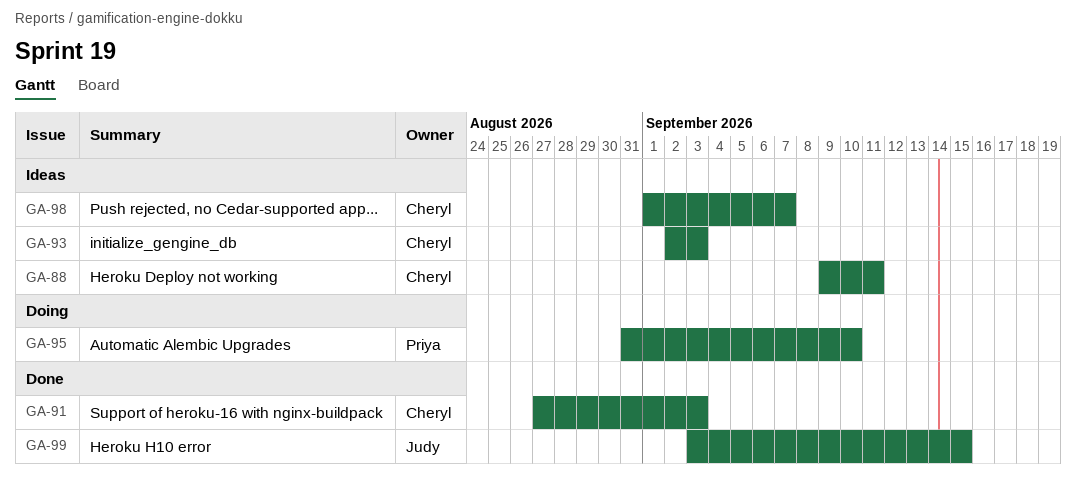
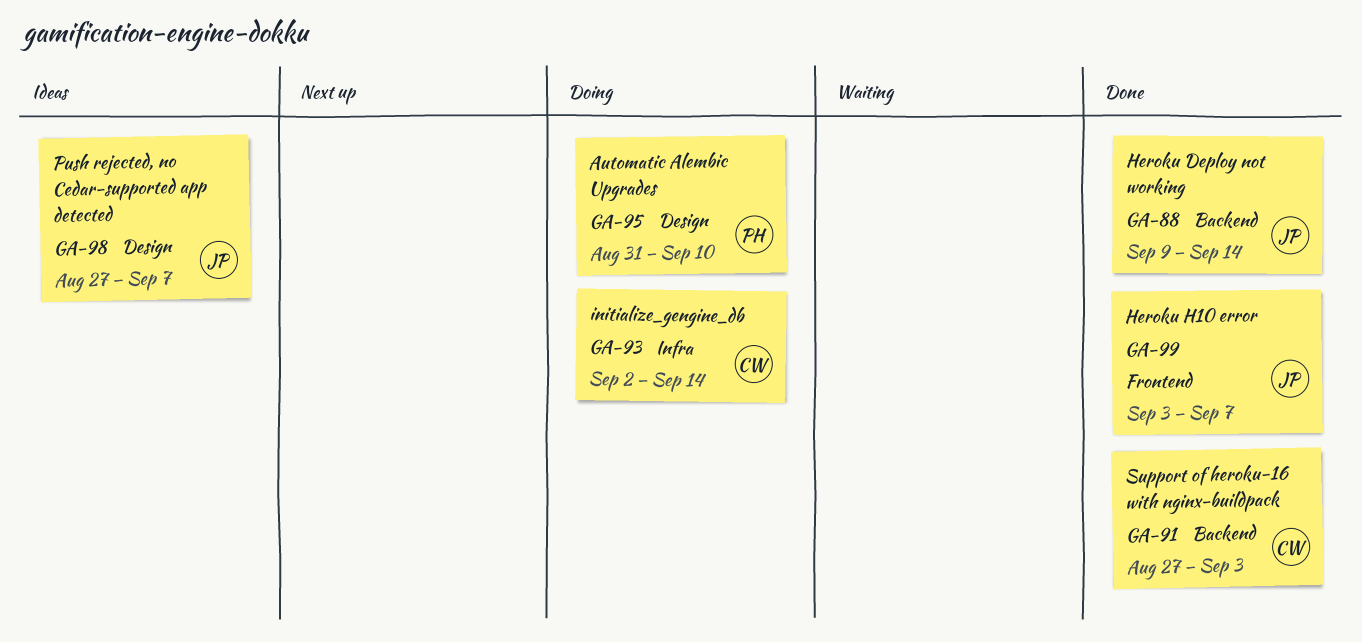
GA-88, status: Ideas -> Done
GA-88, owner: Cheryl -> Judy
GA-88, due: Sep 11 -> Sep 14
GA-93, status: Ideas -> Doing
GA-93, due: Sep 3 -> Sep 14
GA-98, owner: Cheryl -> Judy
GA-98, start: Sep 1 -> Aug 27
GA-99, due: Sep 15 -> Sep 7

